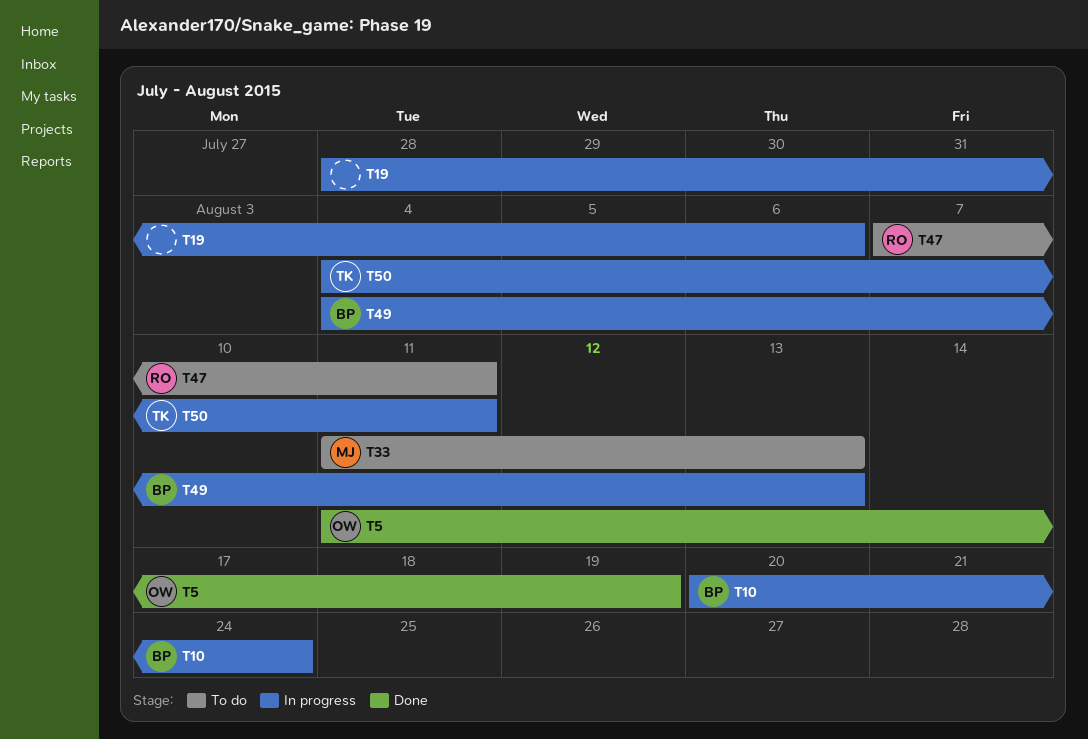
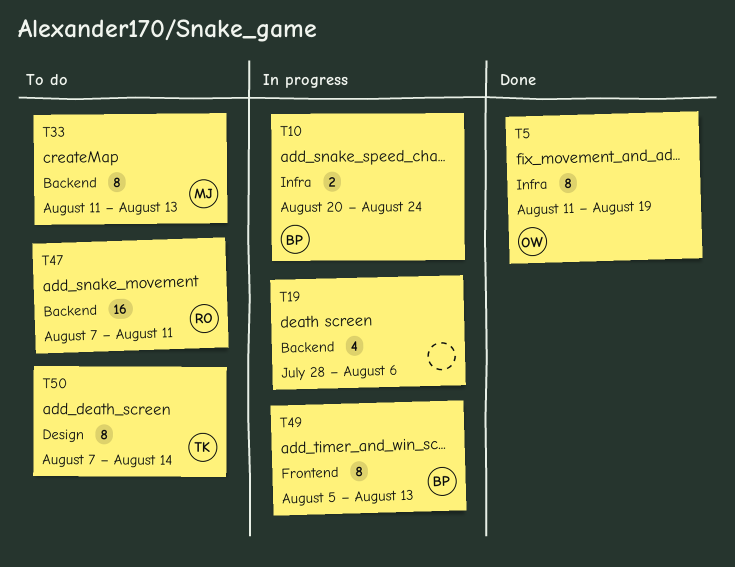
T49, start: Aug 4 -> Aug 5
T50, status: In progress -> To do
T50, start: Aug 4 -> Aug 7
T50, due: Aug 11 -> Aug 14

